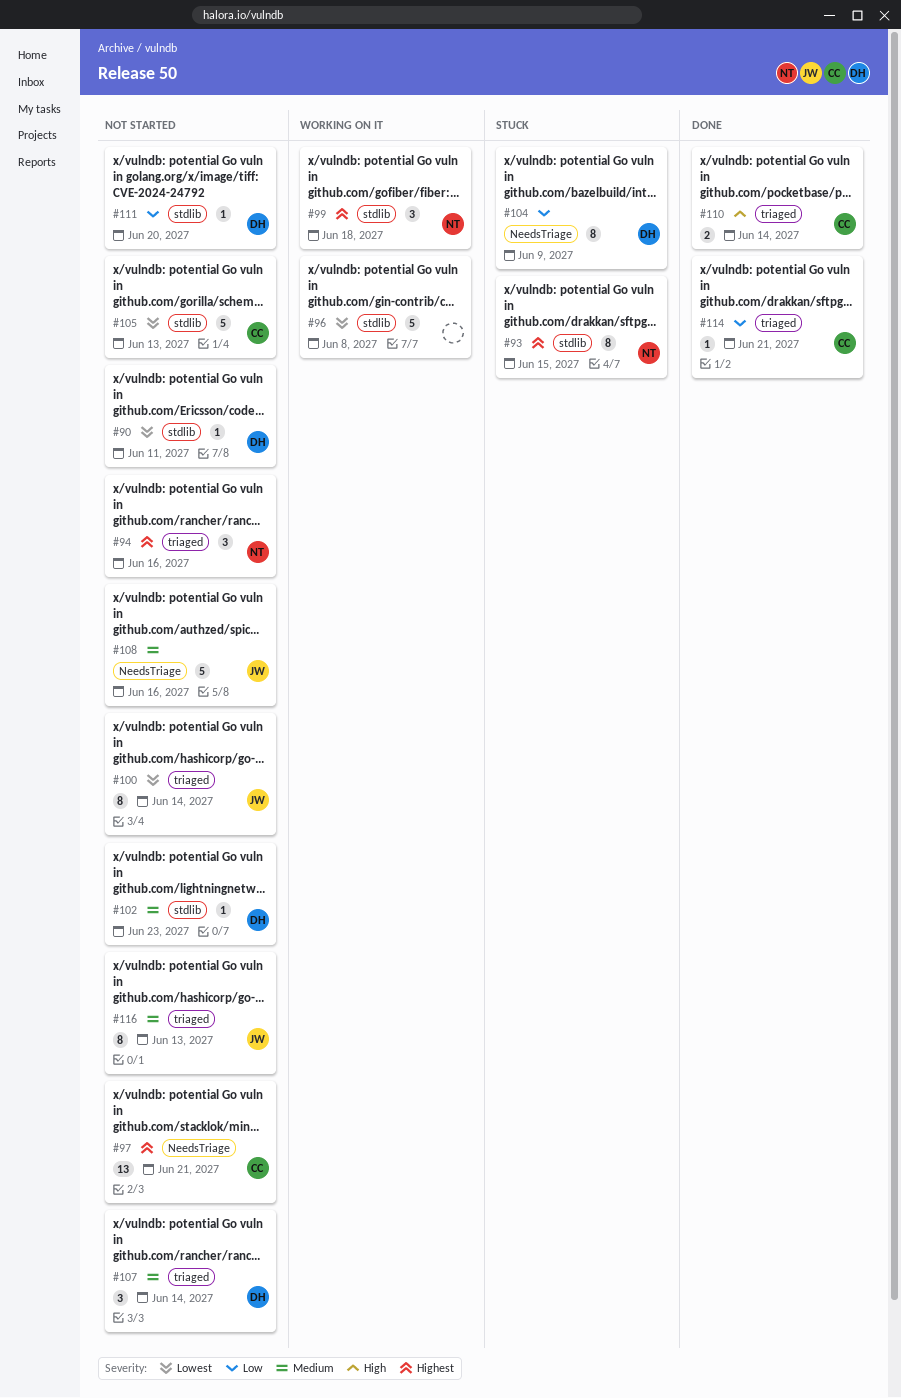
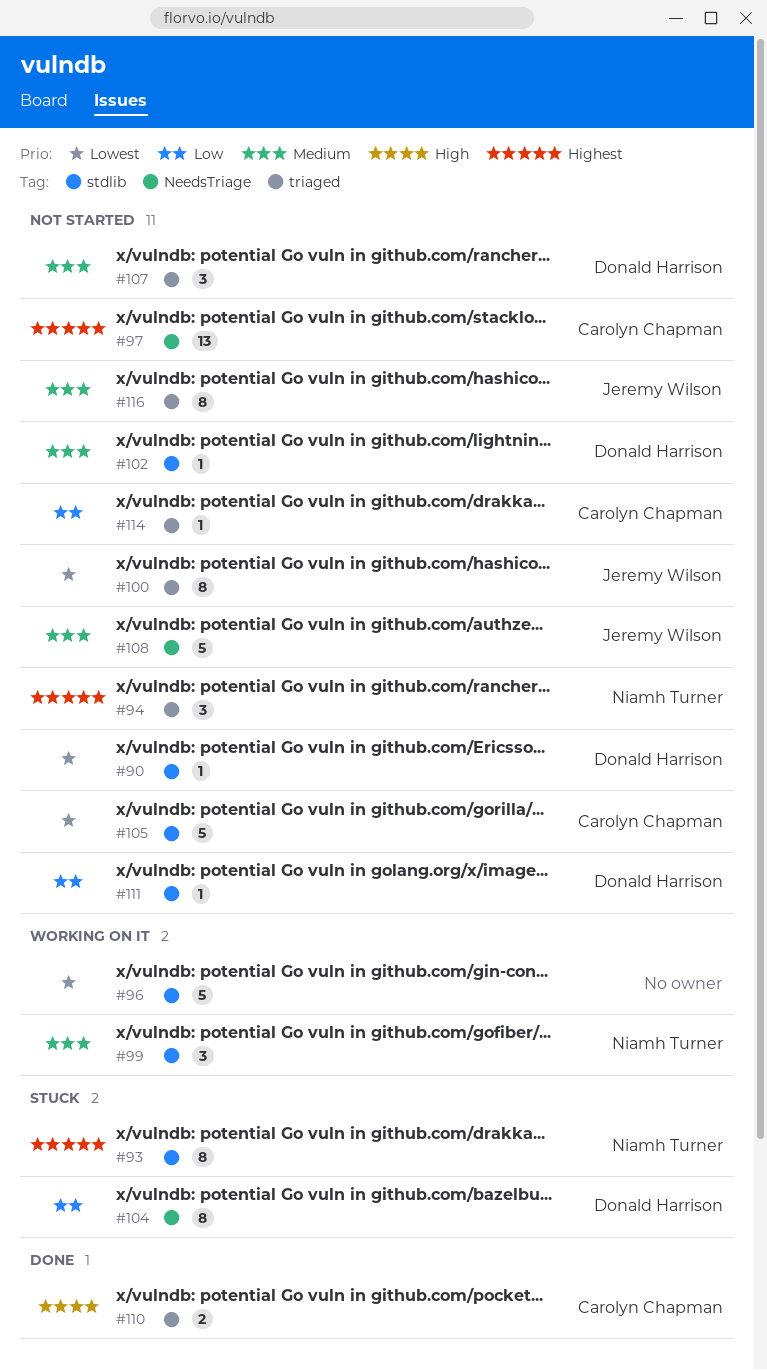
#99, priority: Highest -> Medium
#114, status: Done -> Not started

